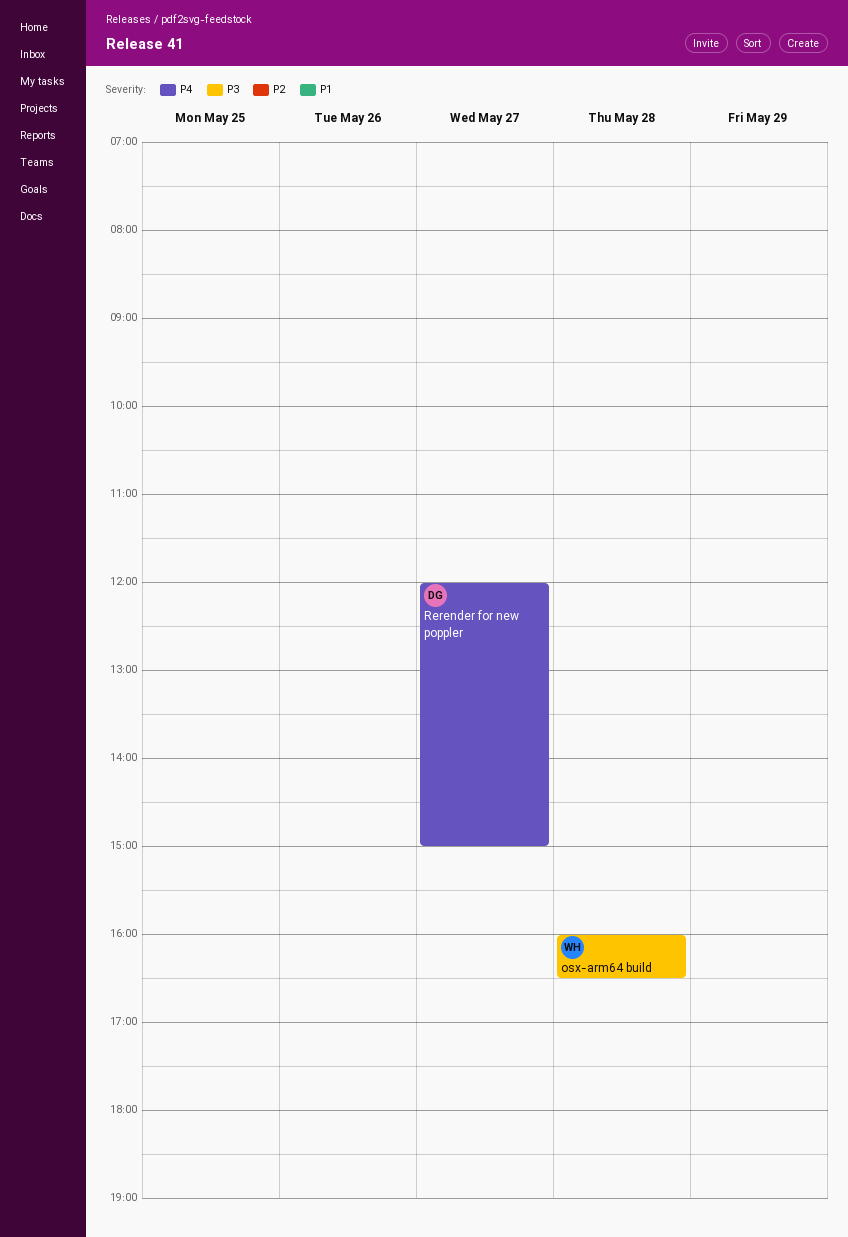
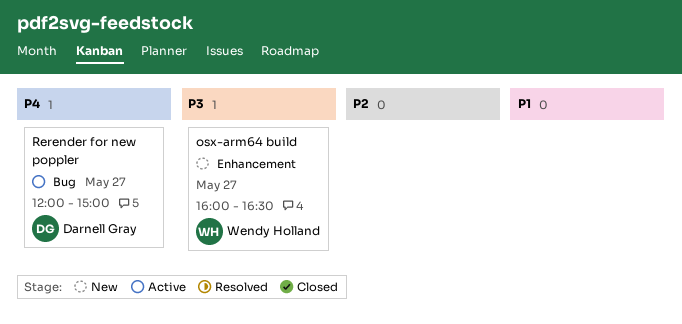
osx-arm64 build, day: May 28 -> May 27

